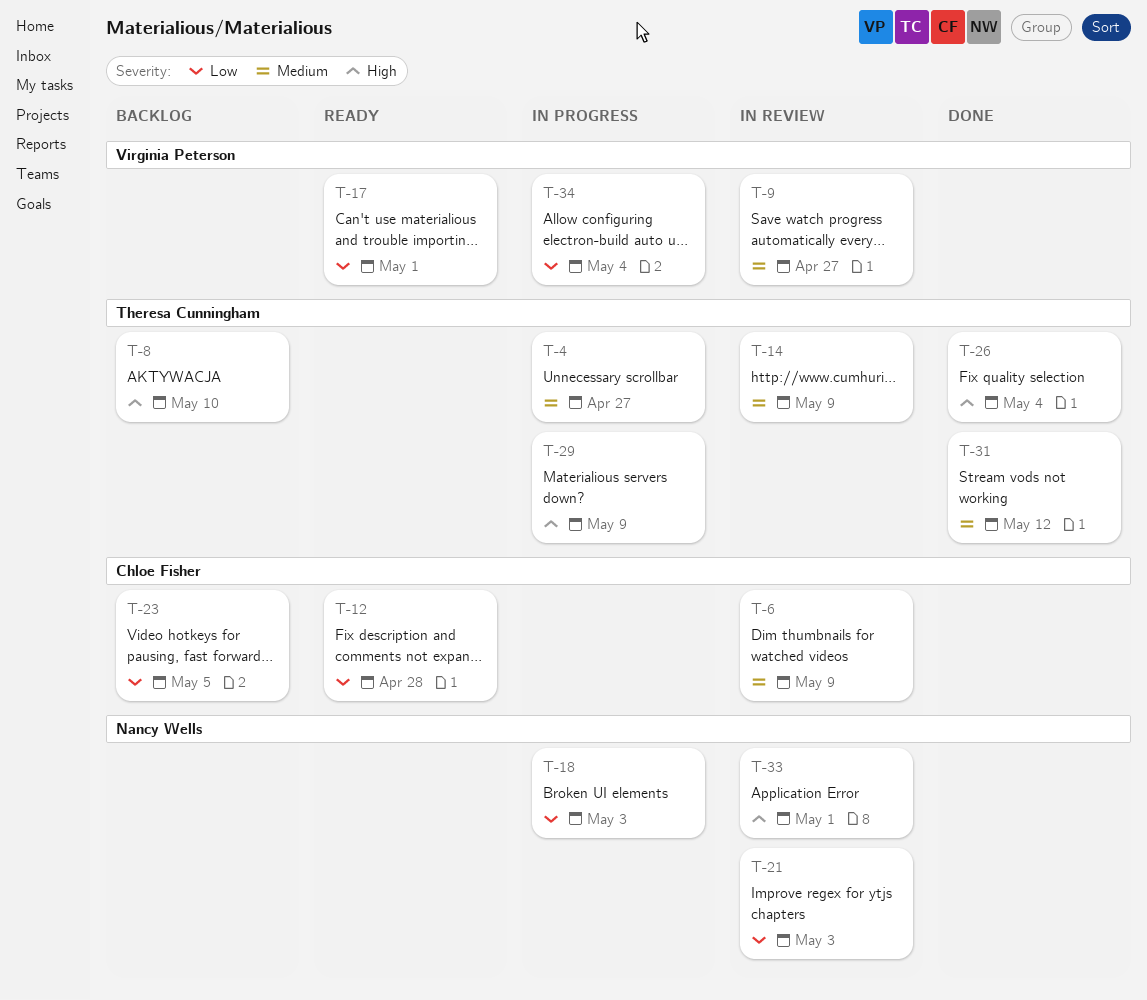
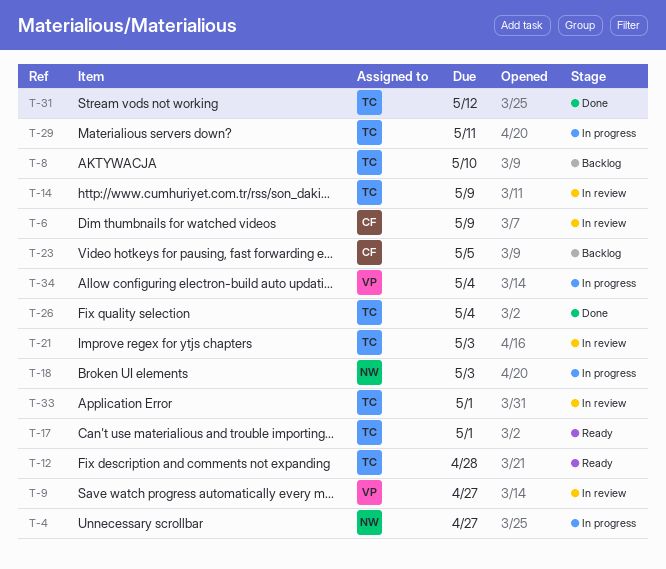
T-4, owner: Theresa Cunningham -> Nancy Wells
T-12, owner: Chloe Fisher -> Theresa Cunningham
T-17, owner: Virginia Peterson -> Theresa Cunningham
T-21, owner: Nancy Wells -> Theresa Cunningham
T-29, due: May 9 -> May 11
T-33, owner: Nancy Wells -> Theresa Cunningham

